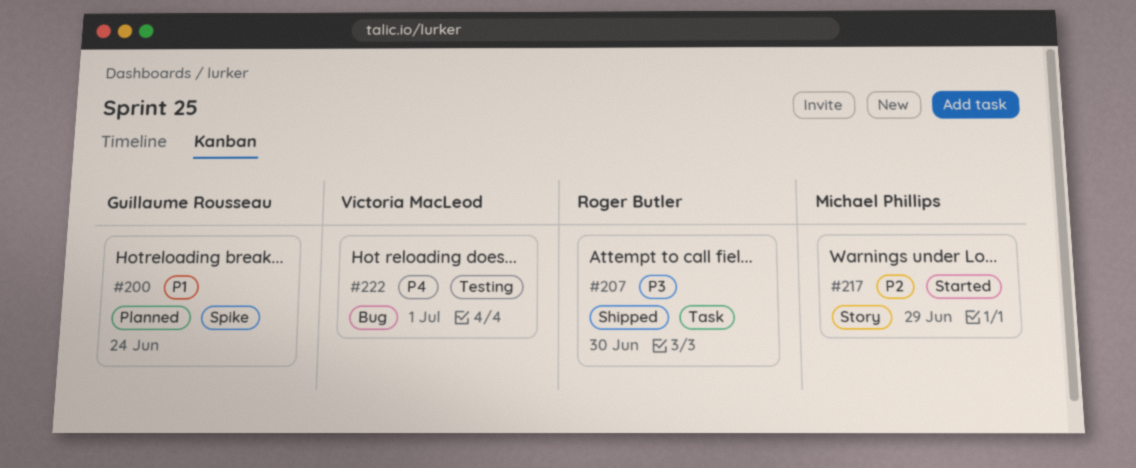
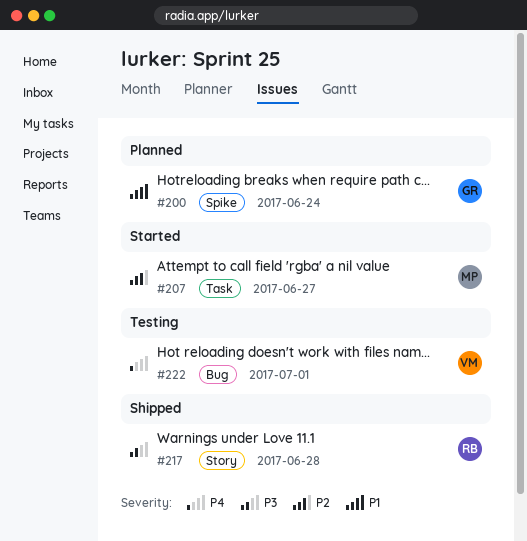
#207, status: Shipped -> Started
#207, owner: Roger Butler -> Michael Phillips
#207, priority: P3 -> P2
#207, due: Jun 30 -> Jun 27
#217, status: Started -> Shipped
#217, owner: Michael Phillips -> Roger Butler
#217, priority: P2 -> P3
#217, due: Jun 29 -> Jun 28

